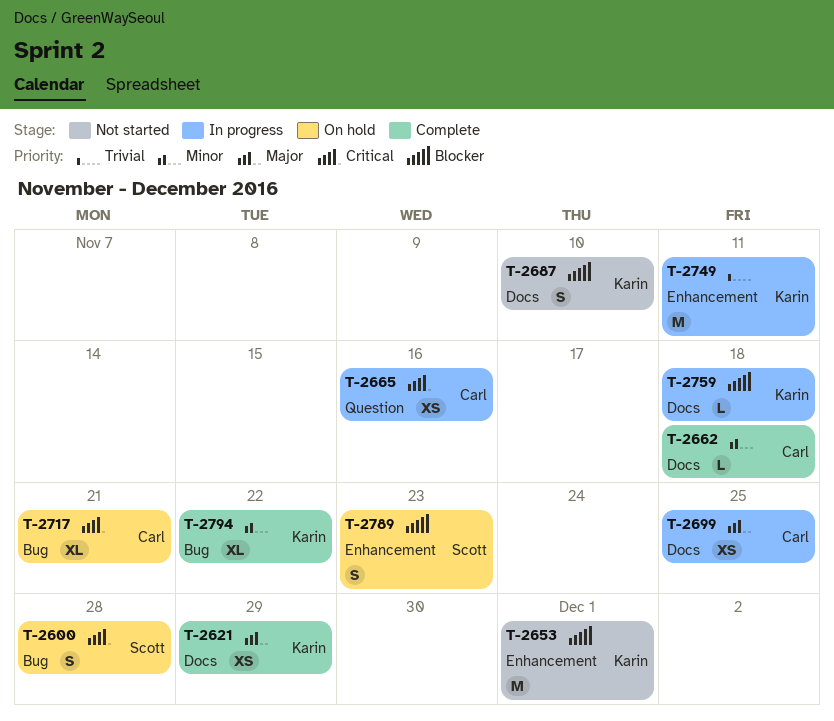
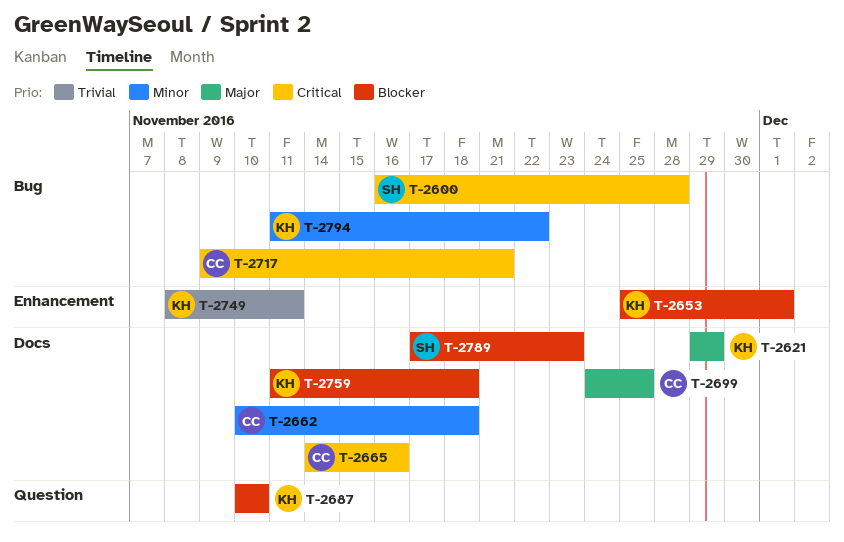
T-2665, label: Question -> Docs
T-2687, label: Docs -> Question
T-2789, label: Enhancement -> Docs

